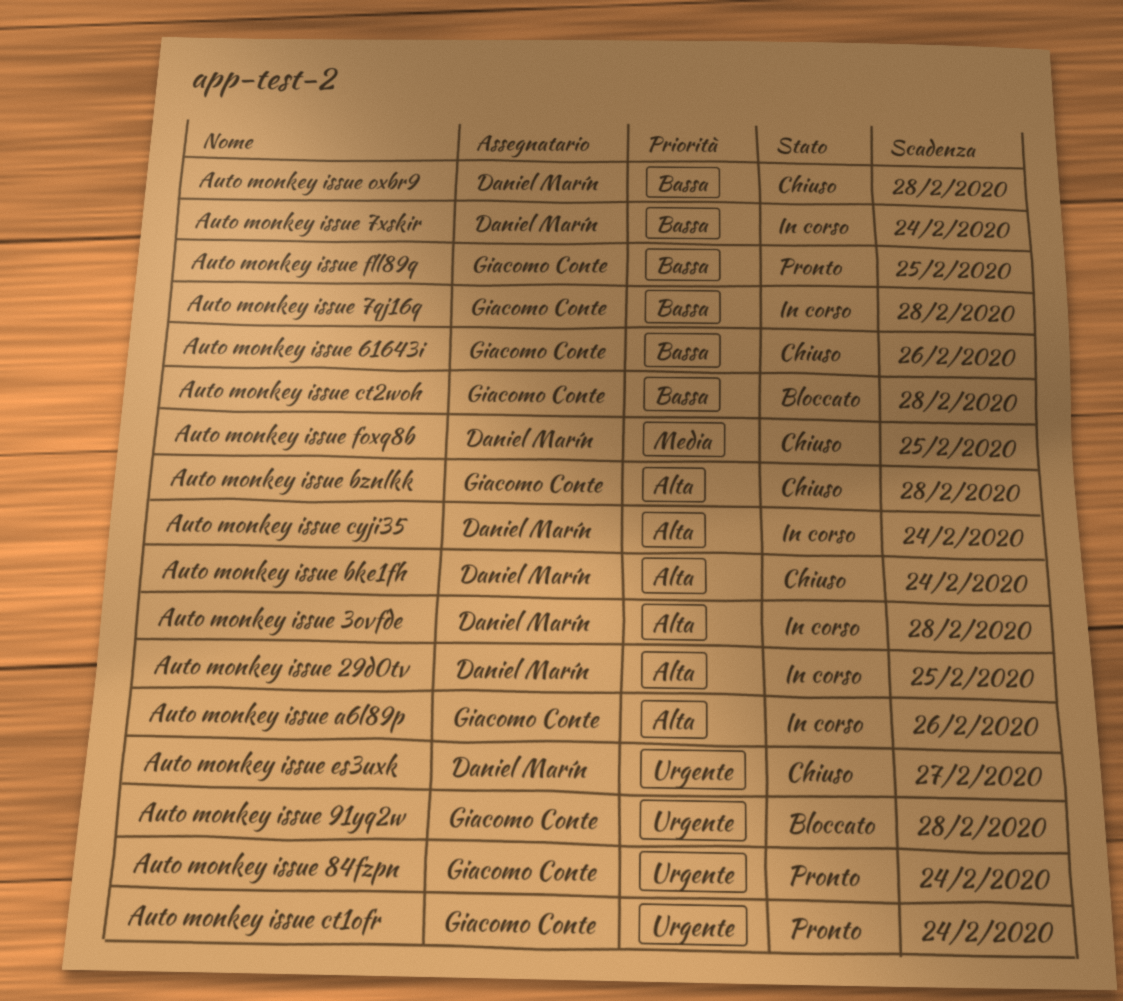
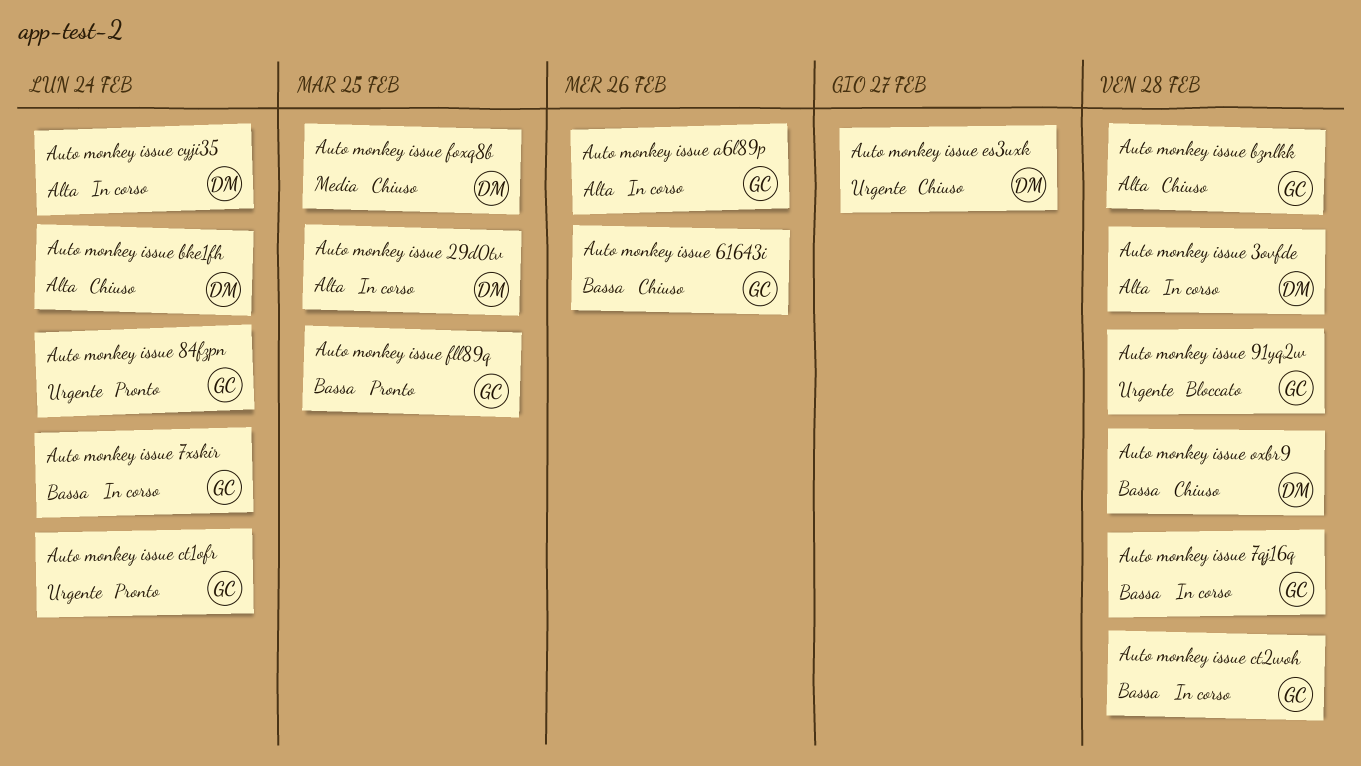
Auto monkey issue 7xskir, owner: Daniel Marín -> Giacomo Conte
Auto monkey issue ct2woh, status: Bloccato -> In corso

